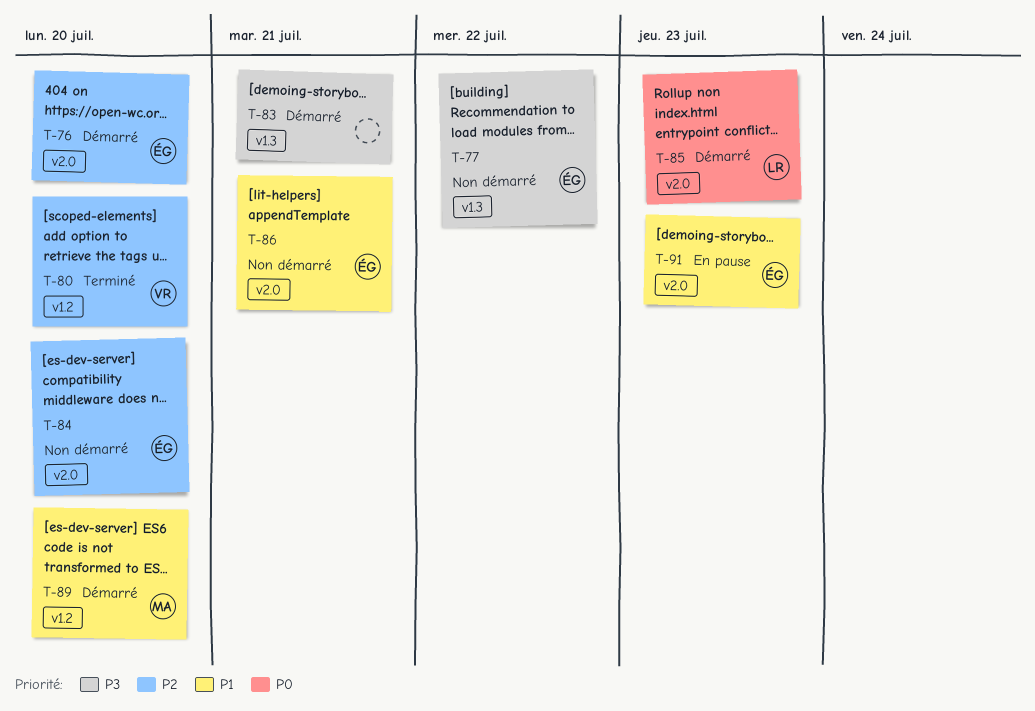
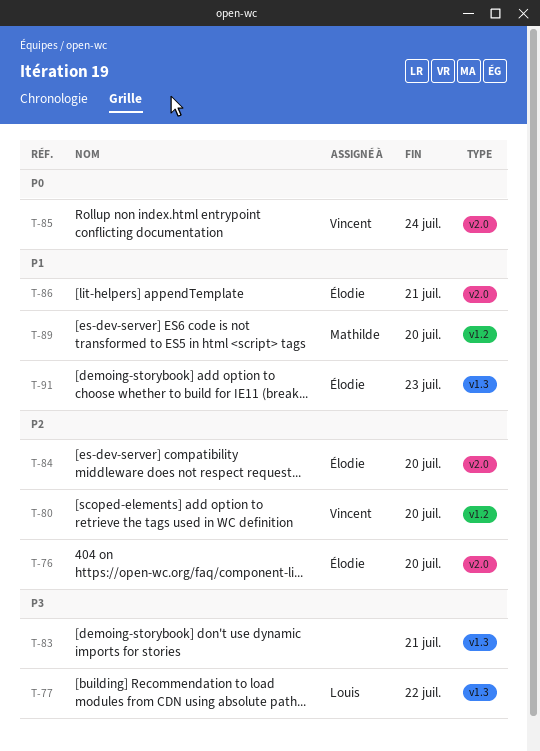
T-77, owner: Élodie -> Louis
T-85, owner: Louis -> Vincent
T-85, due: Jul 23 -> Jul 24
T-91, label: v2.0 -> v1.3

